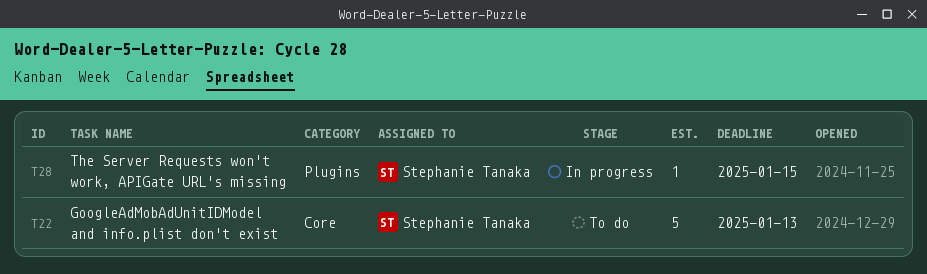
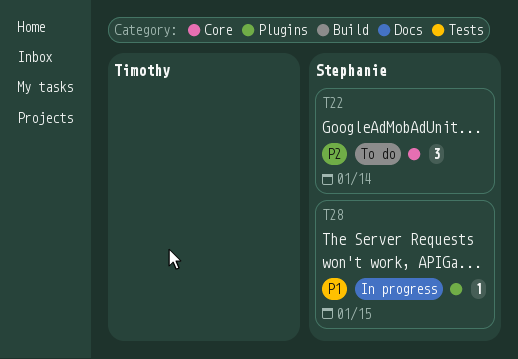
T22, estimate: 5 -> 3
T22, due: Jan 13 -> Jan 14

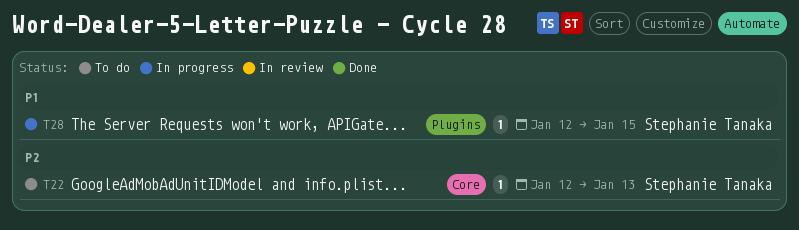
T22, estimate: 3 -> 1
T22, due: Jan 14 -> Jan 13

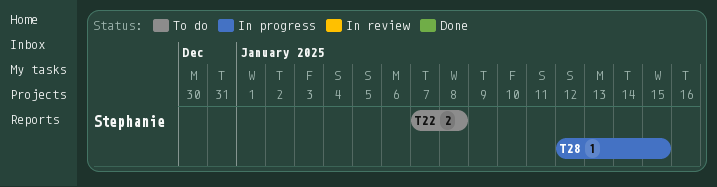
T22, estimate: 1 -> 2
T22, start: Jan 12 -> Jan 7
T22, due: Jan 13 -> Jan 8

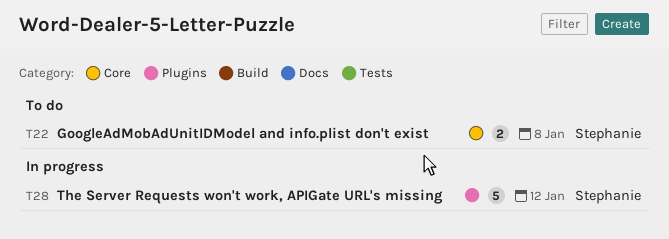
T28, estimate: 1 -> 5
T28, due: Jan 15 -> Jan 12

